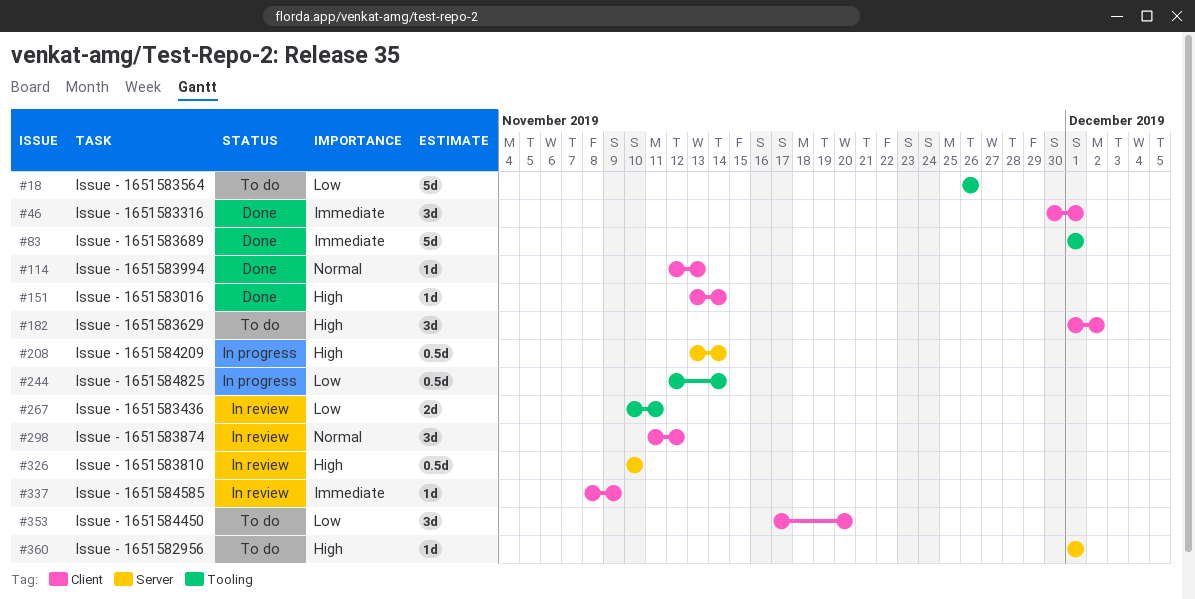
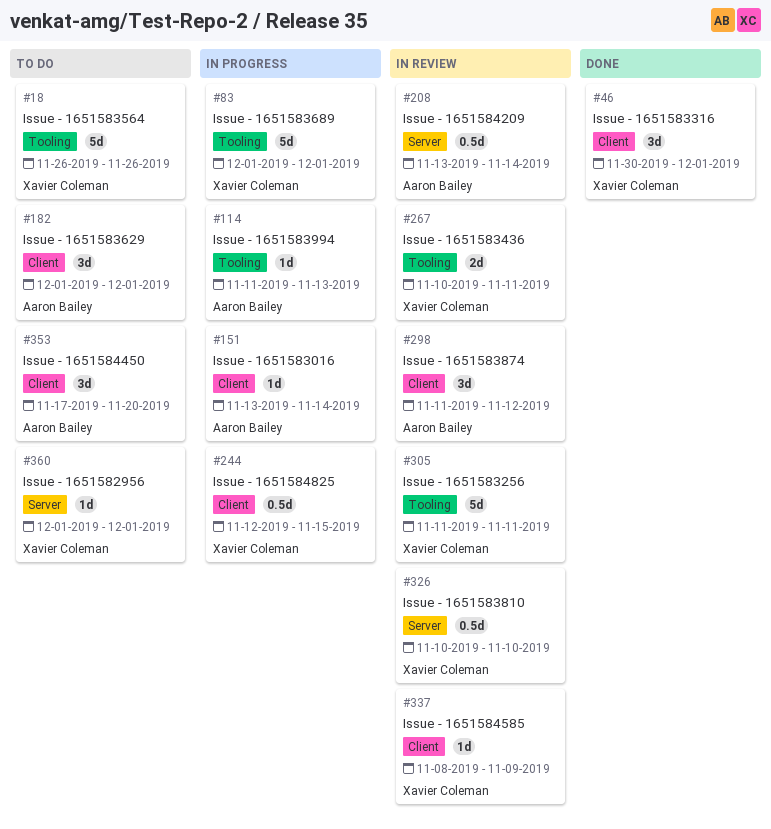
#83, status: Done -> In progress
#114, status: Done -> In progress
#114, label: Client -> Tooling
#114, start: Nov 12 -> Nov 11
#151, status: Done -> In progress
#182, due: Dec 2 -> Dec 1
#208, status: In progress -> In review
#244, label: Tooling -> Client
#244, due: Nov 14 -> Nov 15
#305: none -> present

